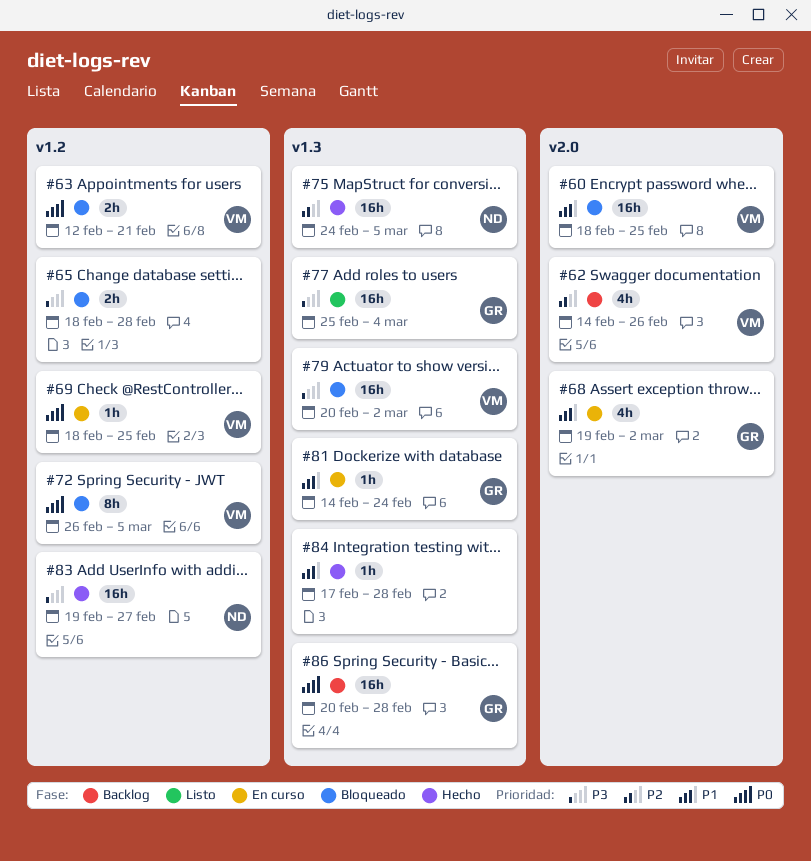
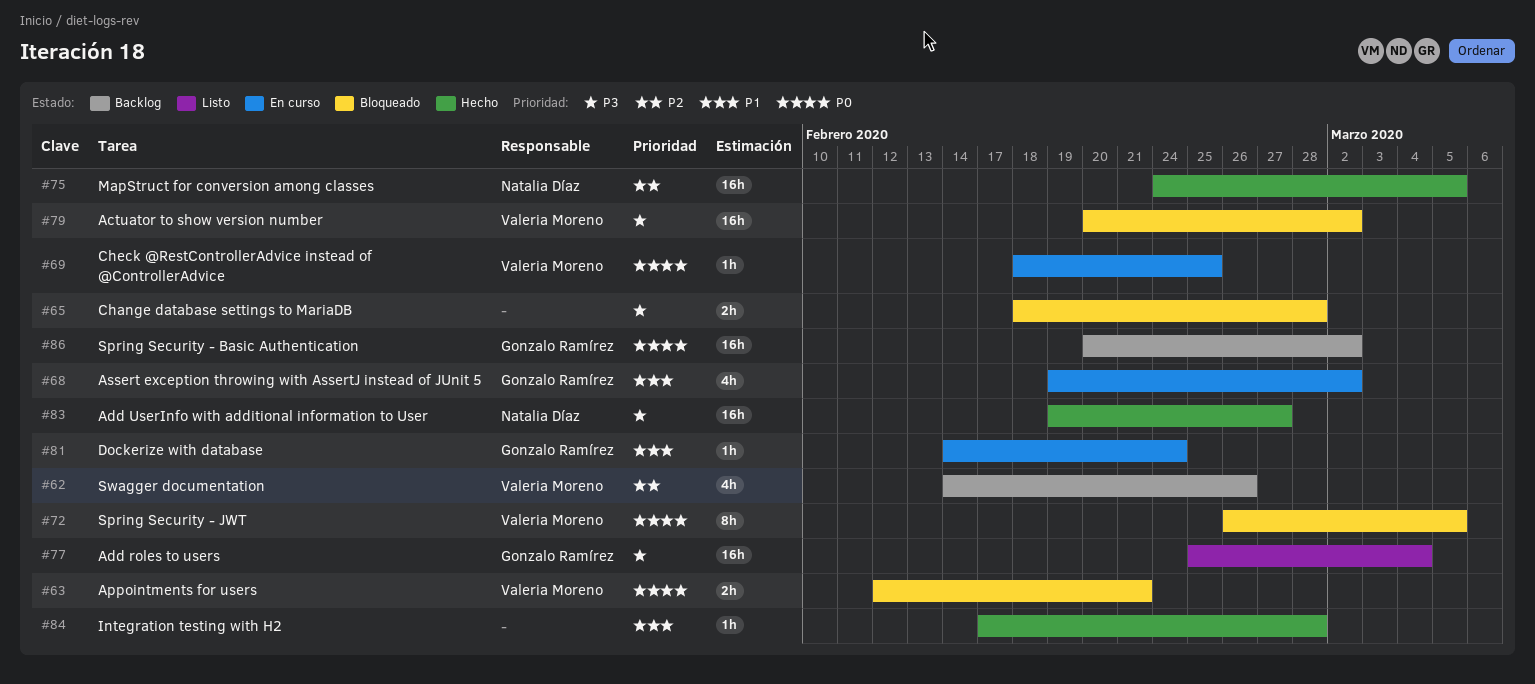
#60: present -> none
#86, due: Feb 28 -> Mar 2

